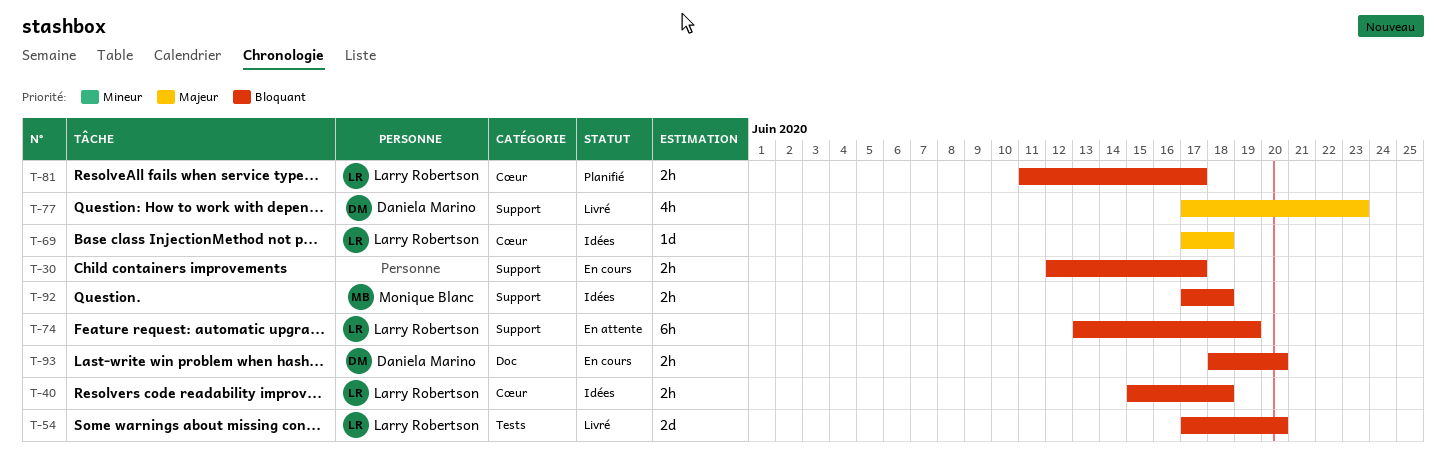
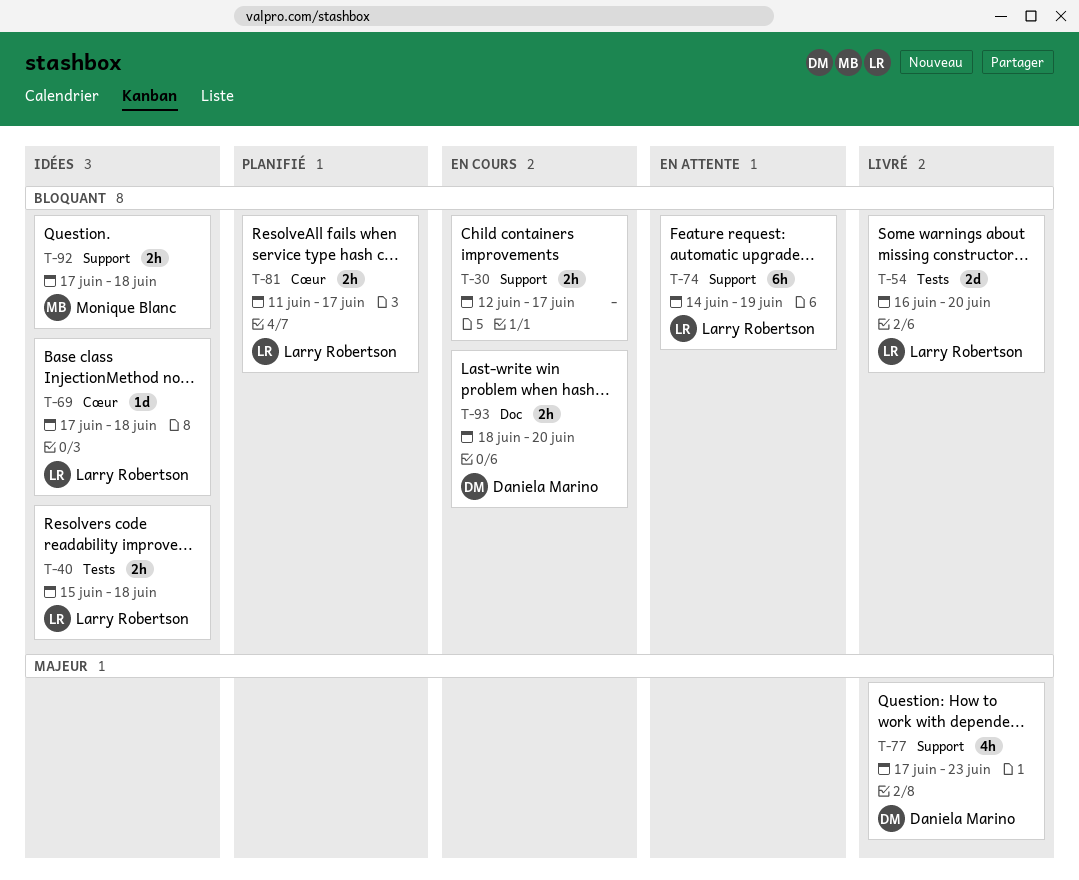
T-40, label: Cœur -> Tests
T-54, start: Jun 17 -> Jun 16
T-69, priority: Majeur -> Bloquant
T-74, start: Jun 13 -> Jun 14

